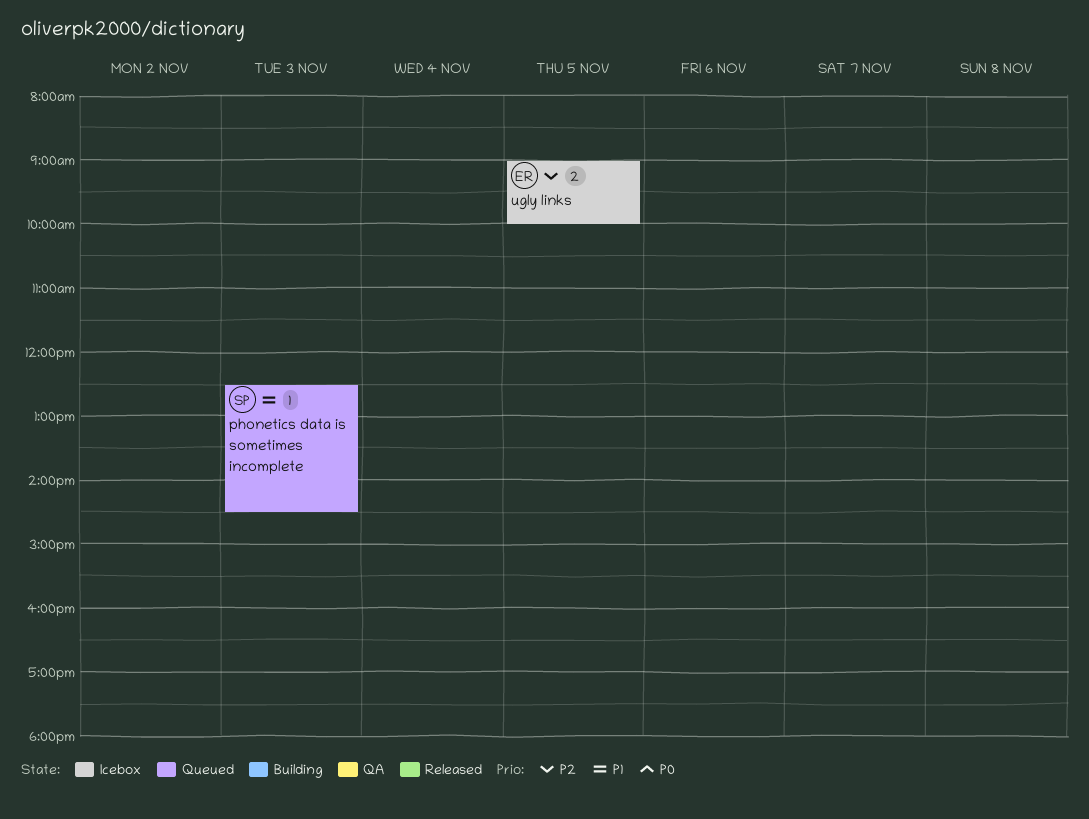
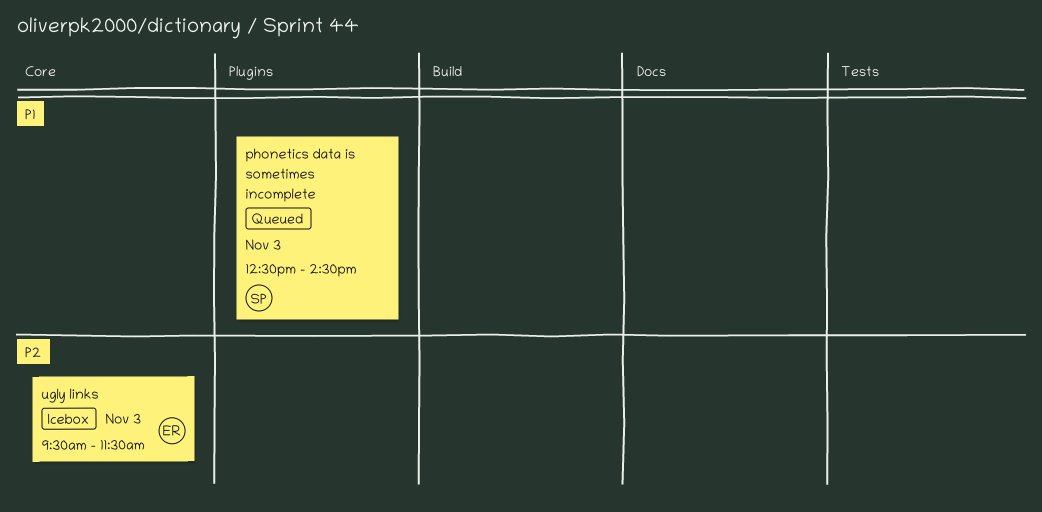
ugly links, day: Nov 5 -> Nov 3
ugly links, begins: 09:00 -> 09:30
ugly links, ends: 10:00 -> 11:30

